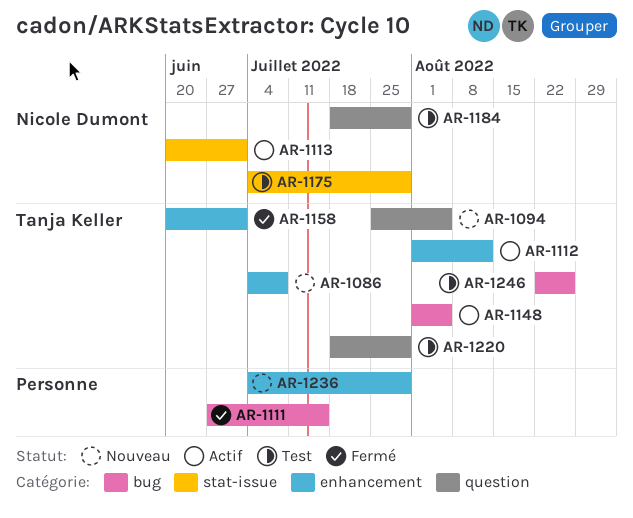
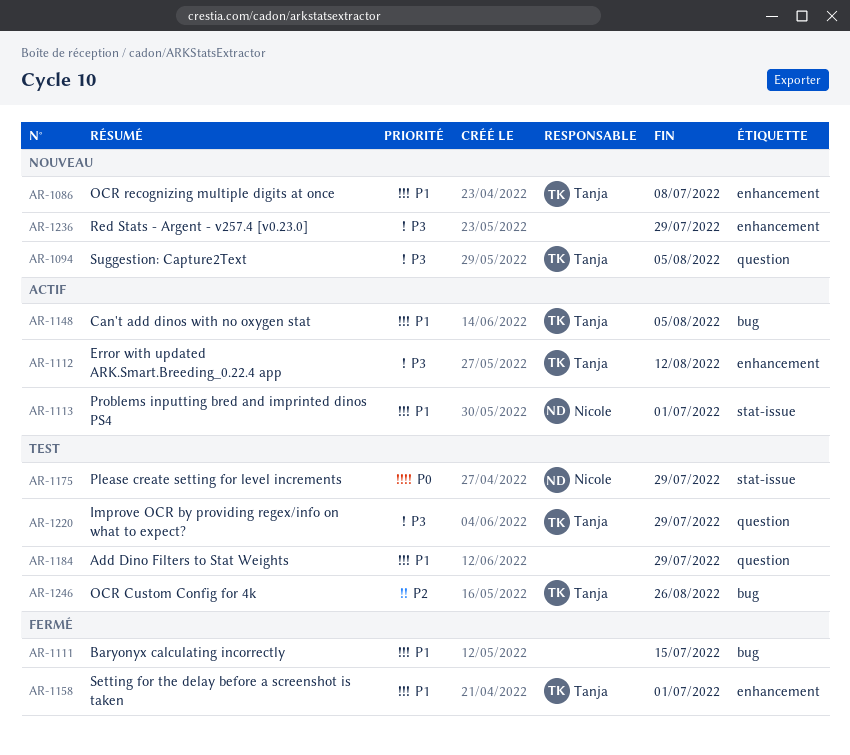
AR-1184, owner: Nicole Dumont -> none

